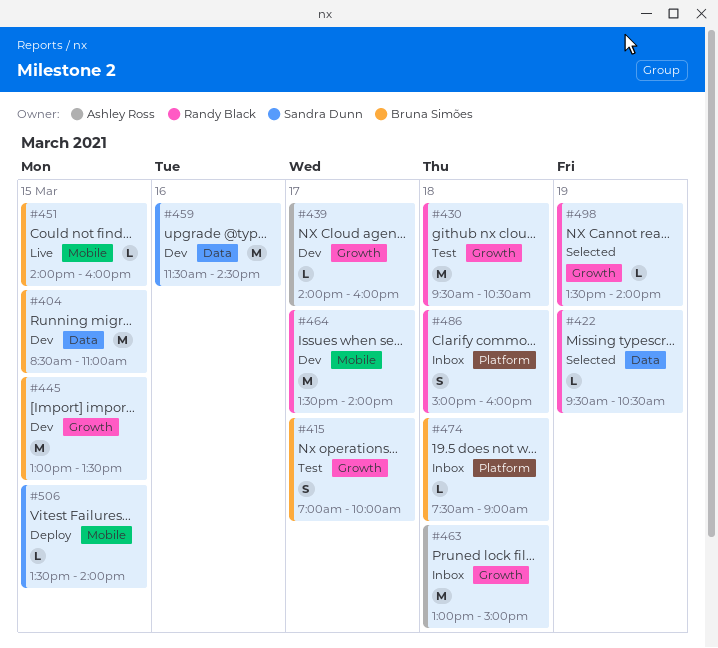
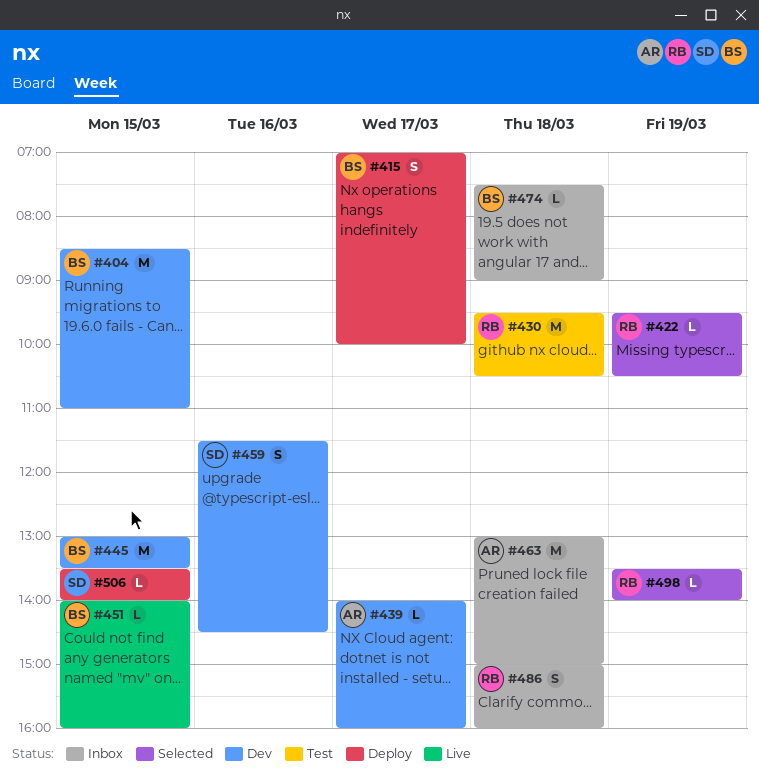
#415, status: Test -> Deploy
#459, estimate: M -> S
#464: present -> none

